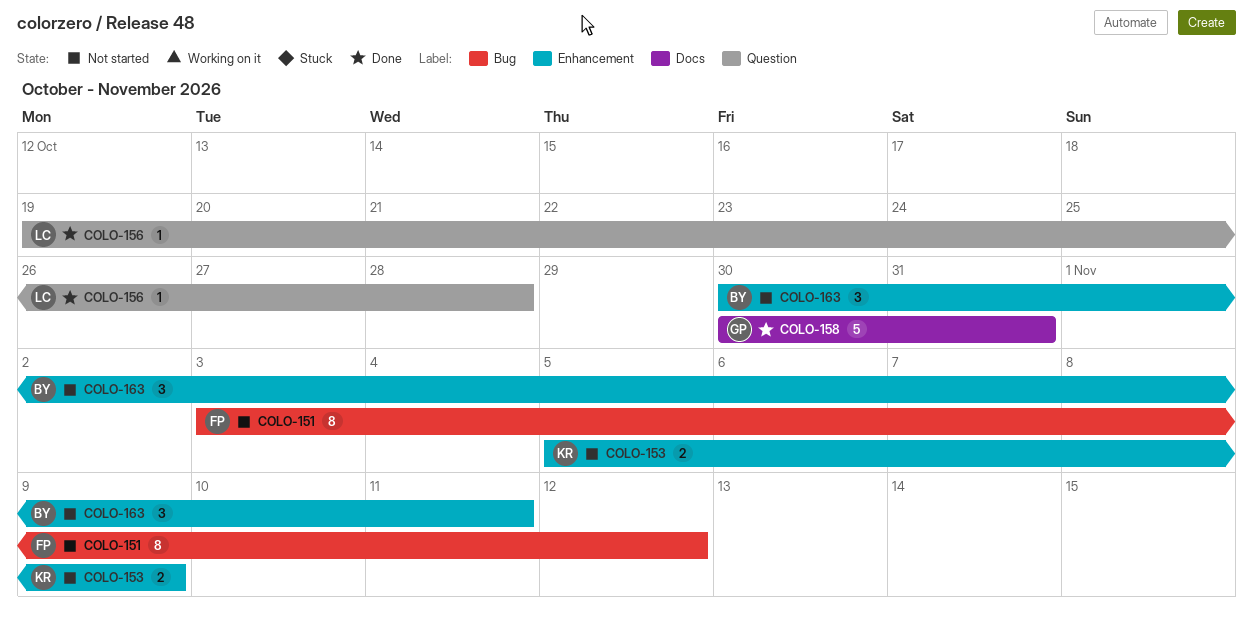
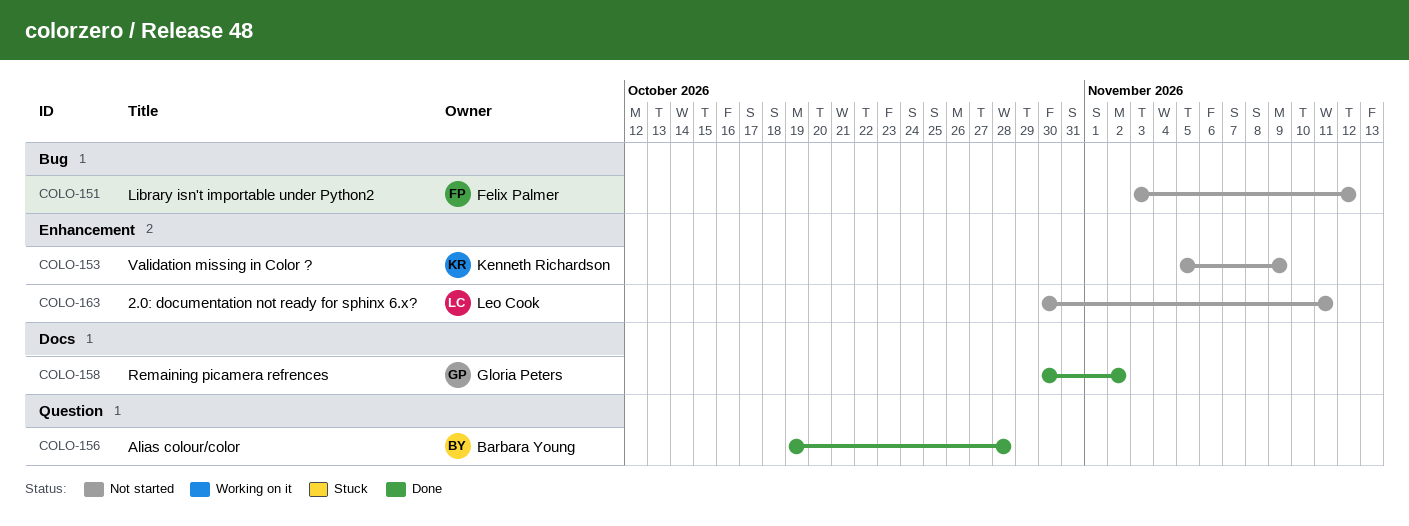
COLO-156, owner: Leo Cook -> Barbara Young
COLO-158, due: Oct 31 -> Nov 2
COLO-163, owner: Barbara Young -> Leo Cook

